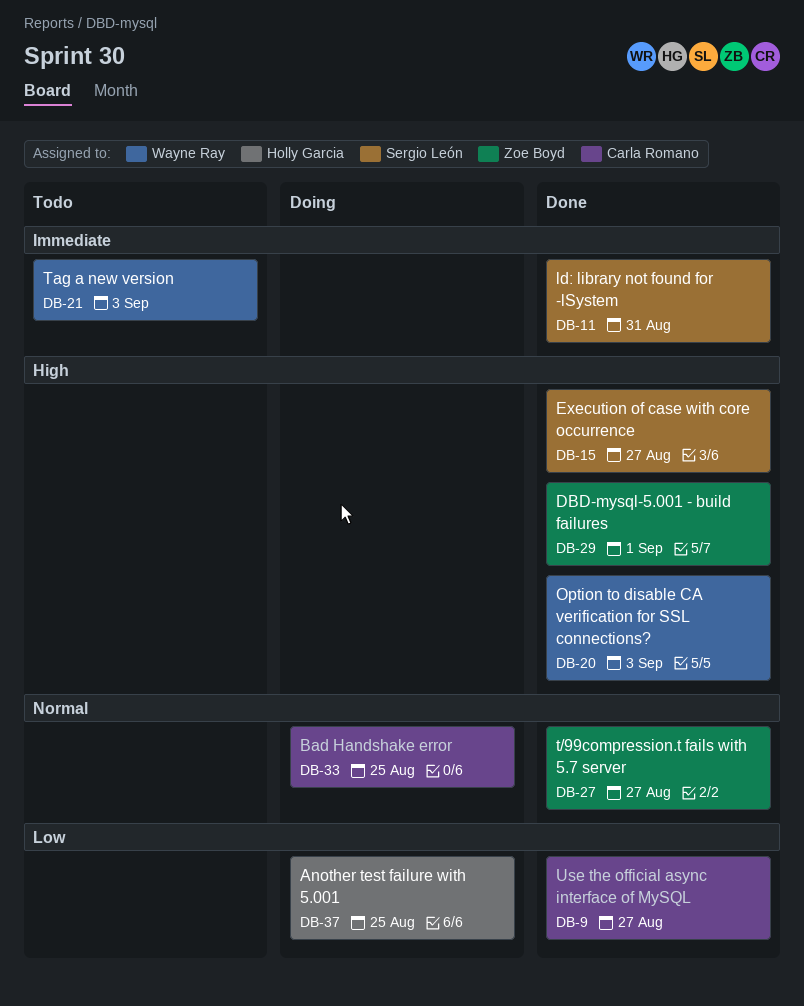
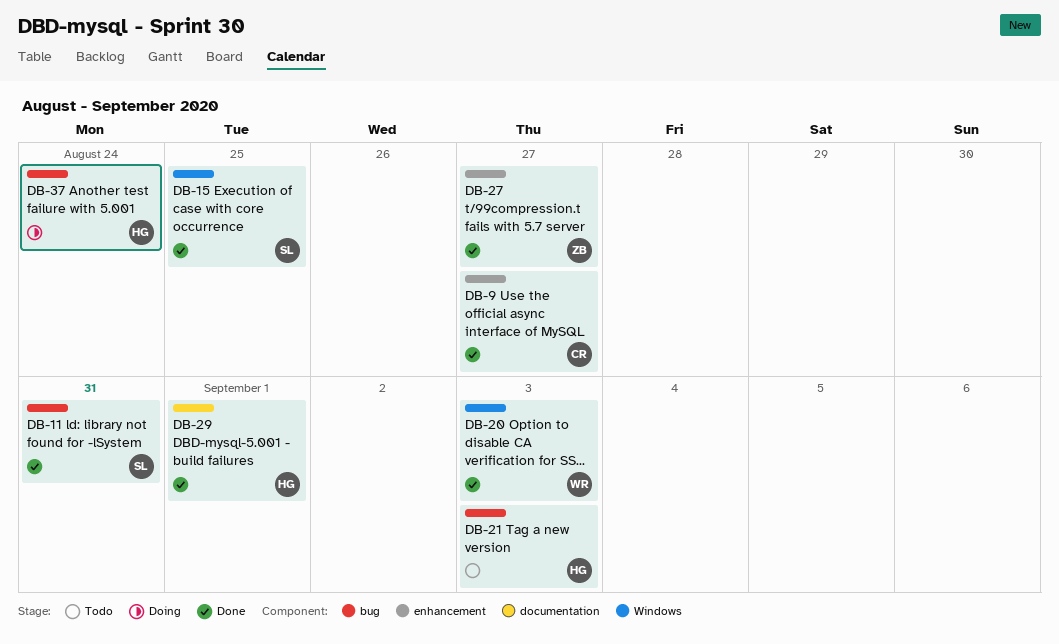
DB-15, due: Aug 27 -> Aug 25
DB-21, owner: Wayne Ray -> Holly Garcia
DB-29, owner: Zoe Boyd -> Holly Garcia
DB-33: present -> none
DB-37, due: Aug 25 -> Aug 24

